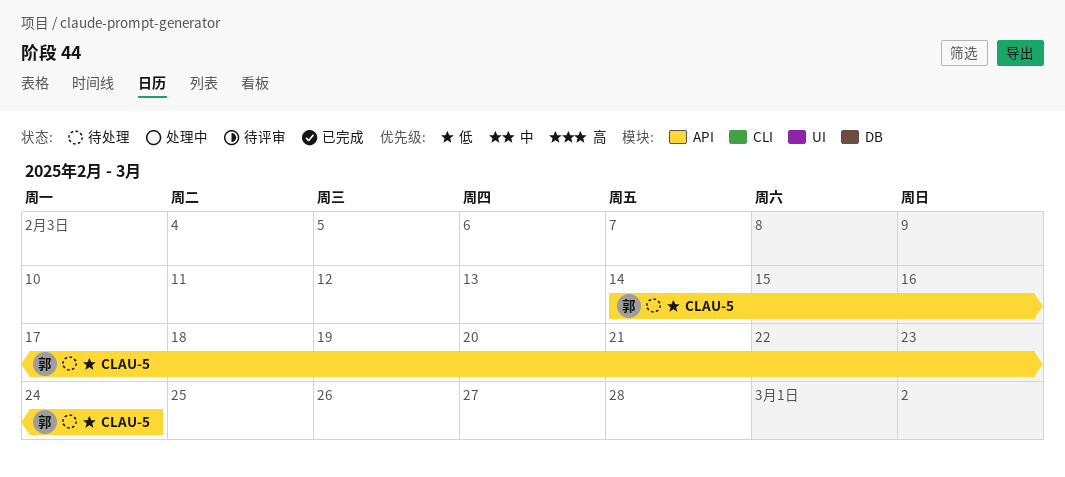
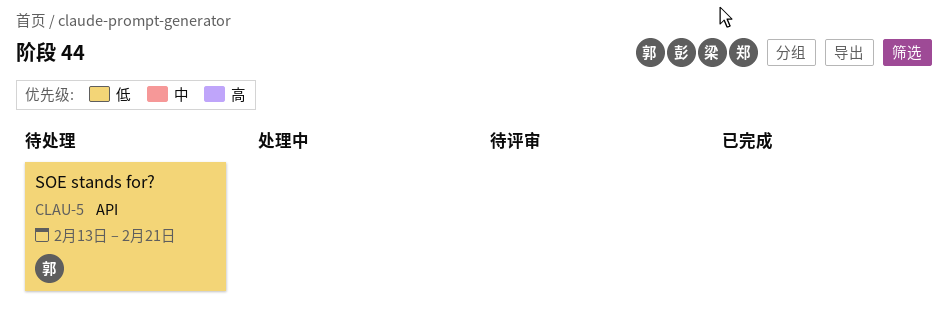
CLAU-5, start: Feb 14 -> Feb 13
CLAU-5, due: Feb 24 -> Feb 21

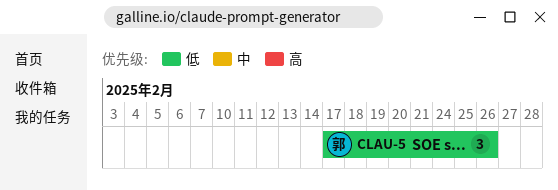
CLAU-5, start: Feb 13 -> Feb 17
CLAU-5, due: Feb 21 -> Feb 26

